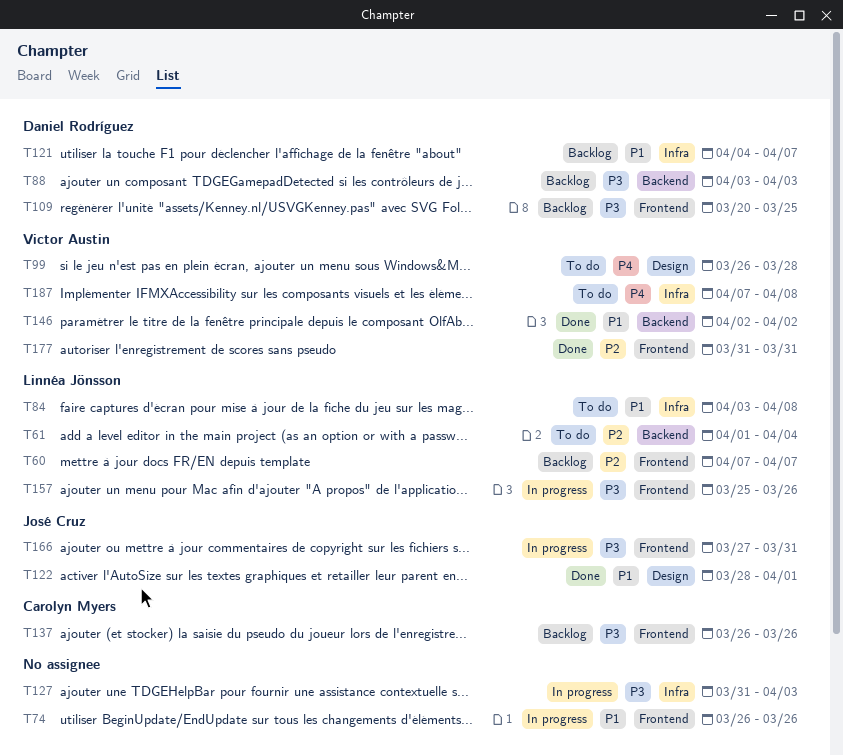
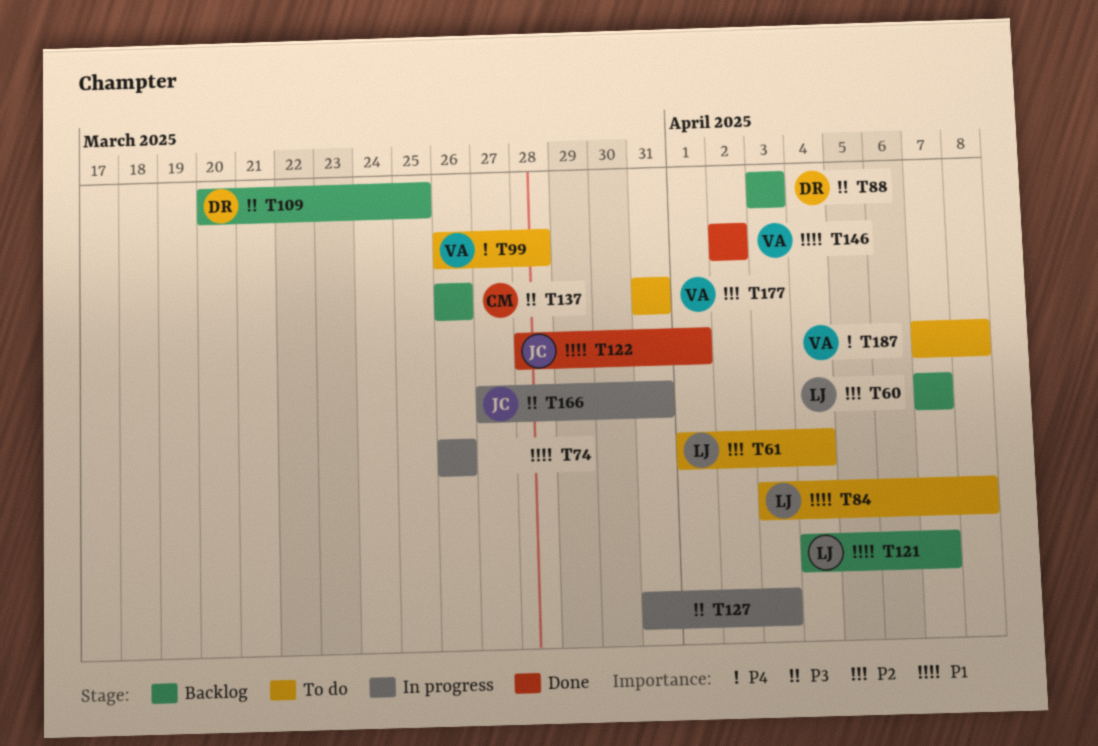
T121, owner: Daniel Rodríguez -> Linnéa Jönsson
T157: present -> none
T177, status: Done -> To do

